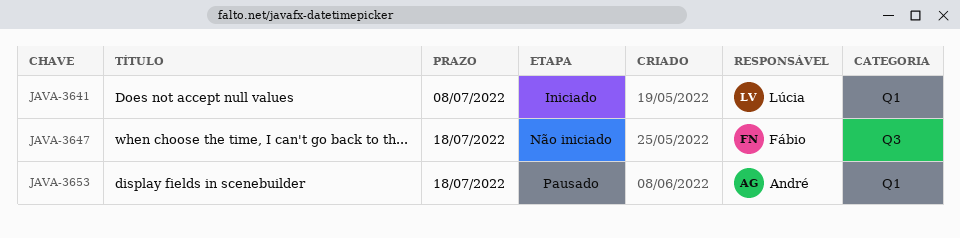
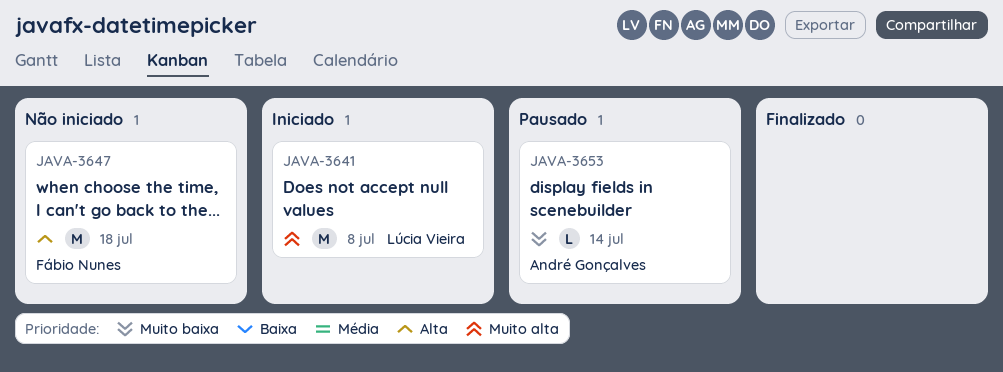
JAVA-3653, due: Jul 18 -> Jul 14

